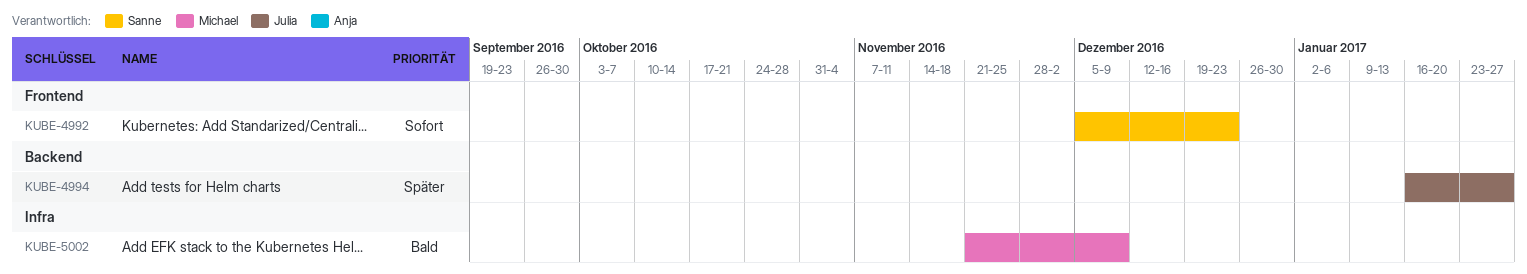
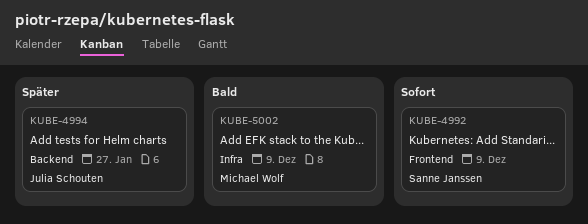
KUBE-4992, due: Dec 23 -> Dec 9

